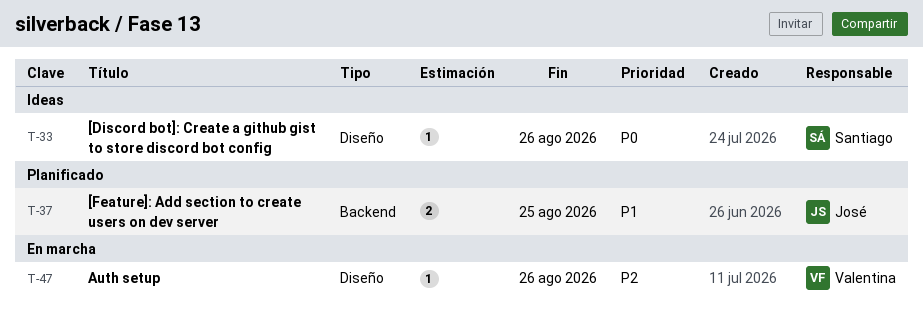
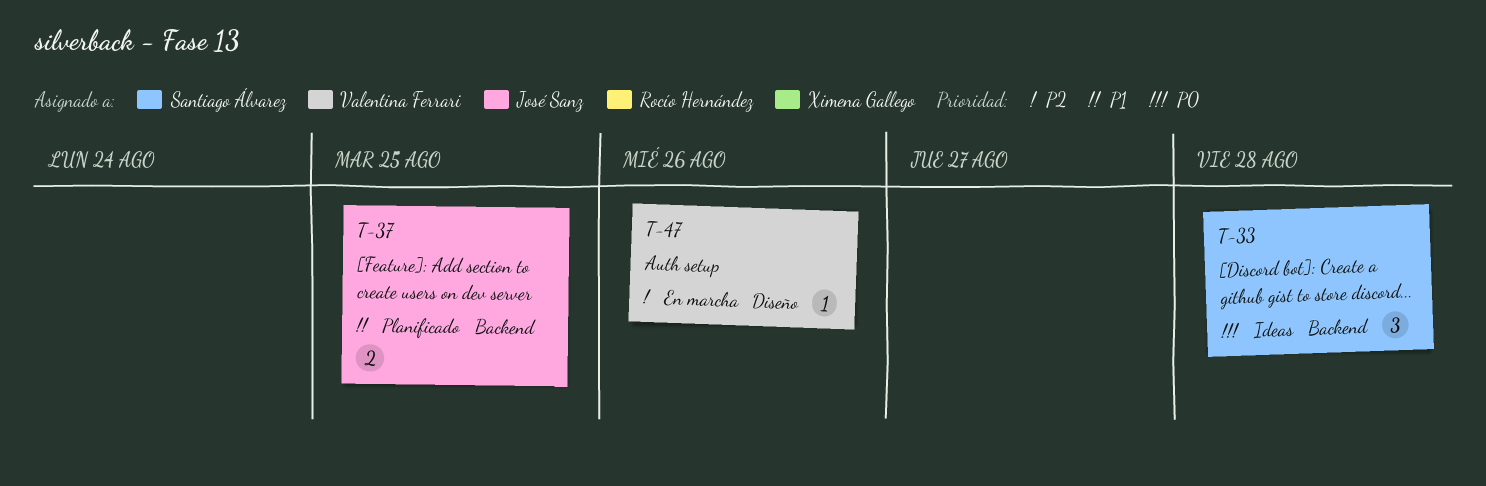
T-33, label: Diseño -> Backend
T-33, estimate: 1 -> 3
T-33, due: Aug 26 -> Aug 28

